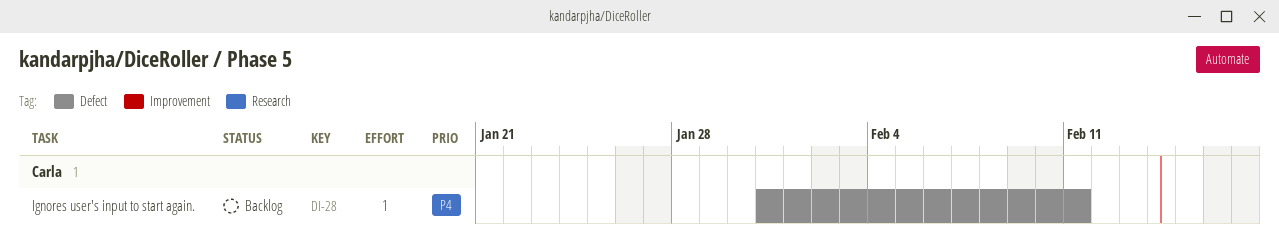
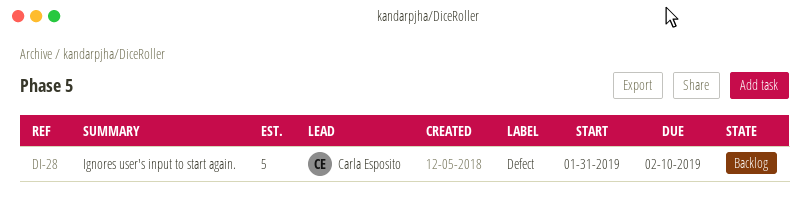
DI-28, estimate: 1 -> 5
DI-28, due: Feb 11 -> Feb 10

